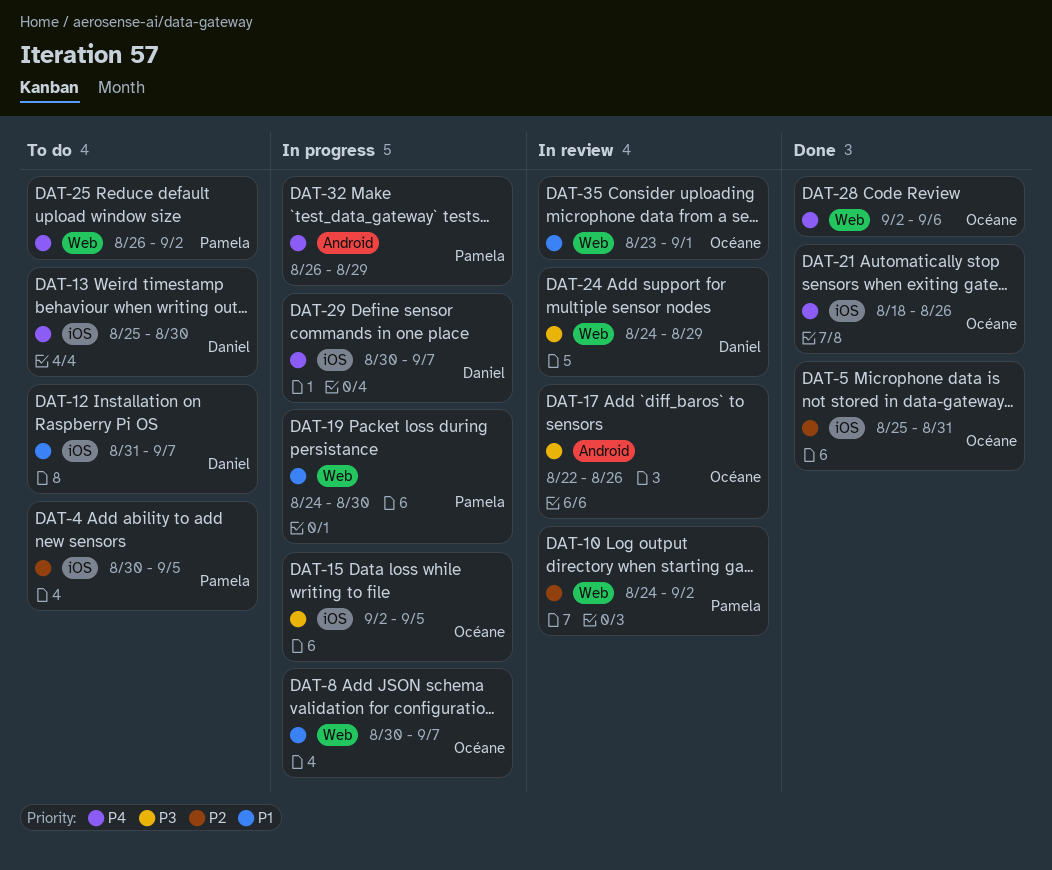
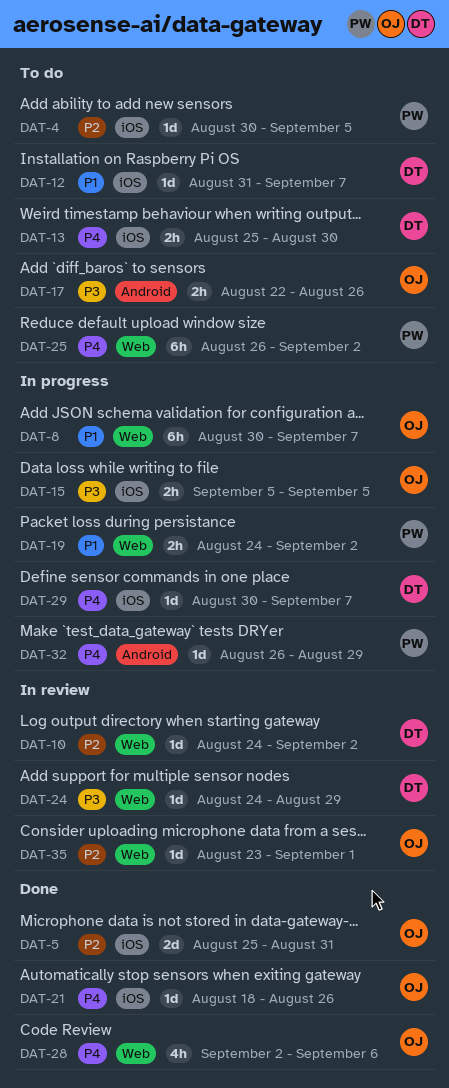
DAT-10, owner: Pamela -> Daniel
DAT-15, start: Sep 2 -> Sep 5
DAT-17, status: In review -> To do
DAT-19, due: Aug 30 -> Sep 2
DAT-35, priority: P1 -> P2

